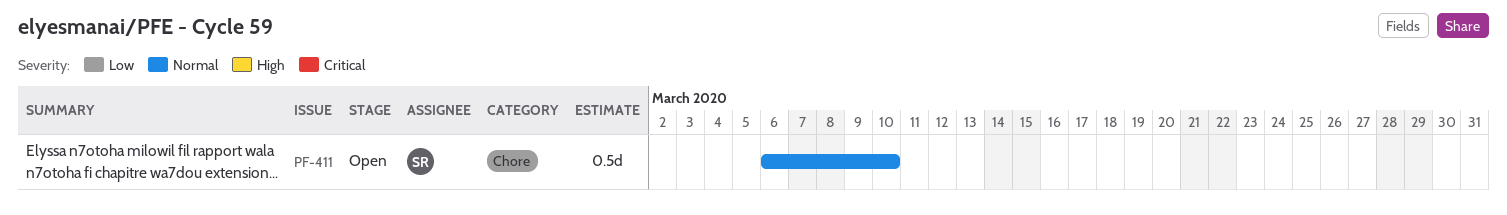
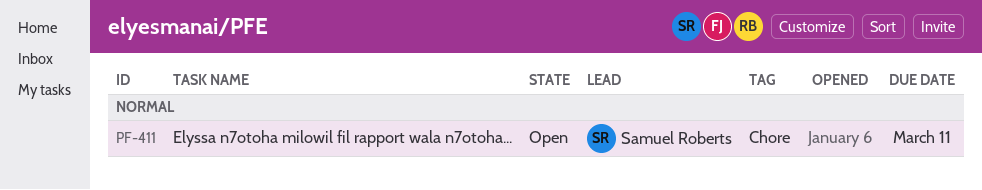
PF-411, due: Mar 10 -> Mar 11

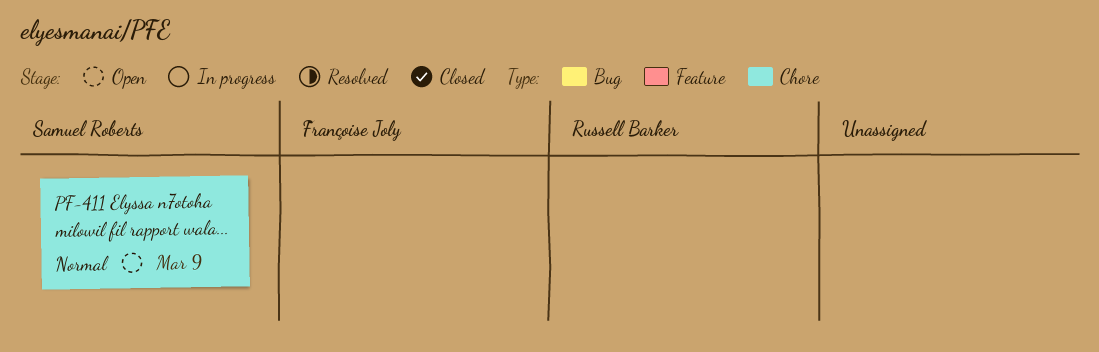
PF-411, due: Mar 11 -> Mar 9

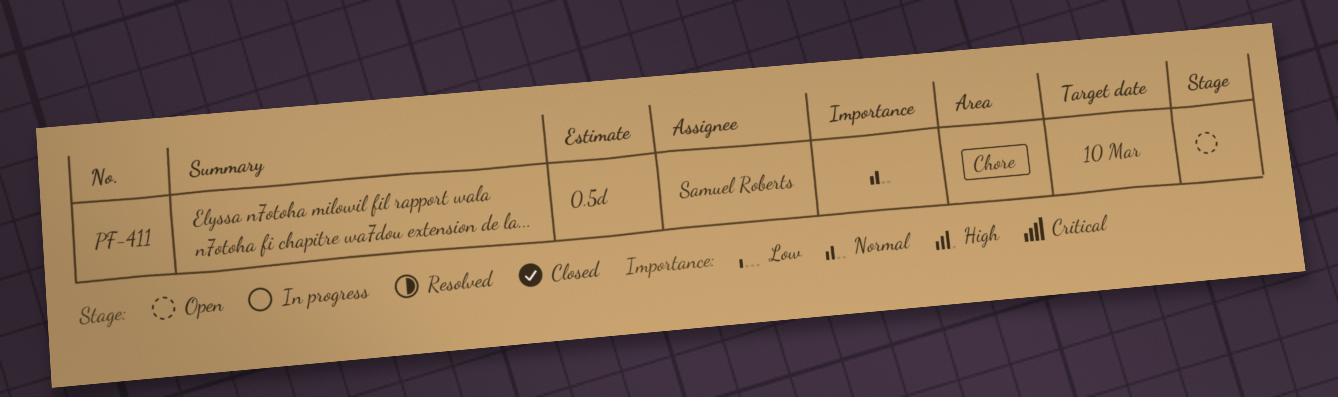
PF-411, due: Mar 9 -> Mar 10

